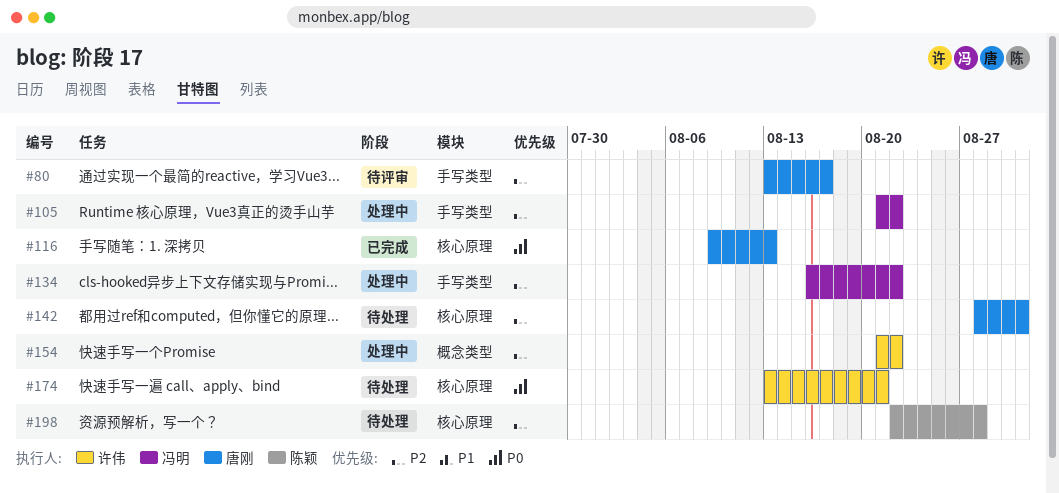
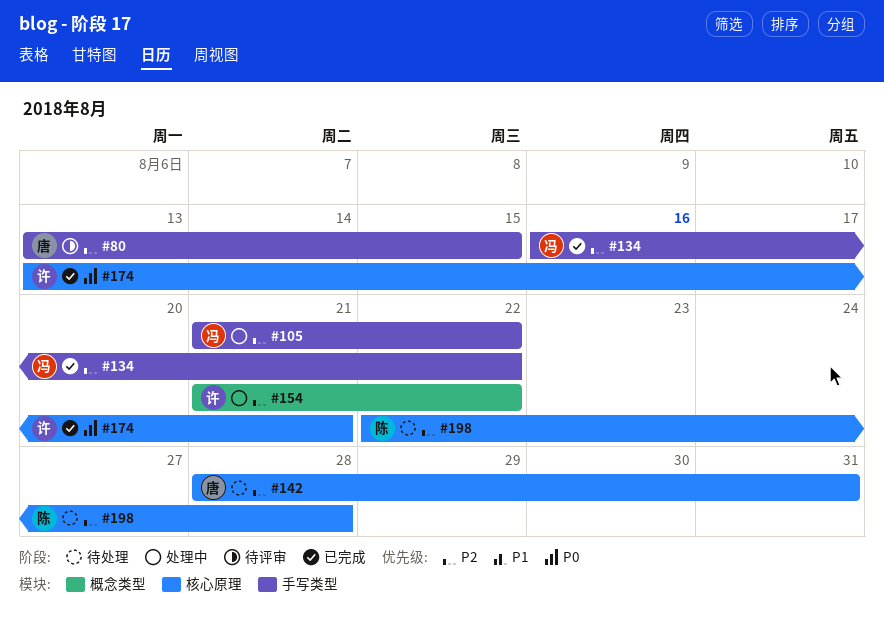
#80, due: Aug 17 -> Aug 15
#116: present -> none
#134, status: 处理中 -> 已完成
#174, status: 待处理 -> 已完成

